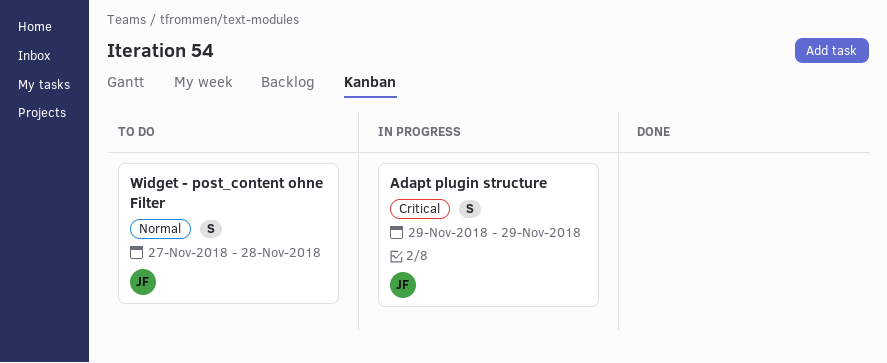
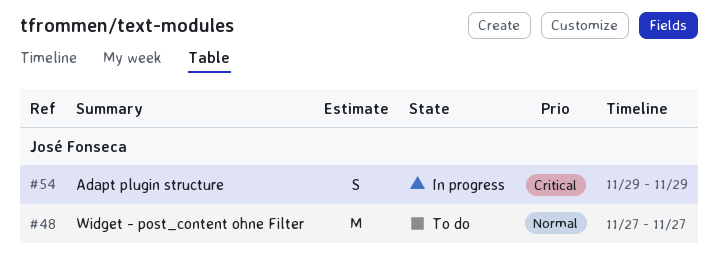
Widget - post_content ohne Filter, estimate: S -> M
Widget - post_content ohne Filter, due: Nov 28 -> Nov 27

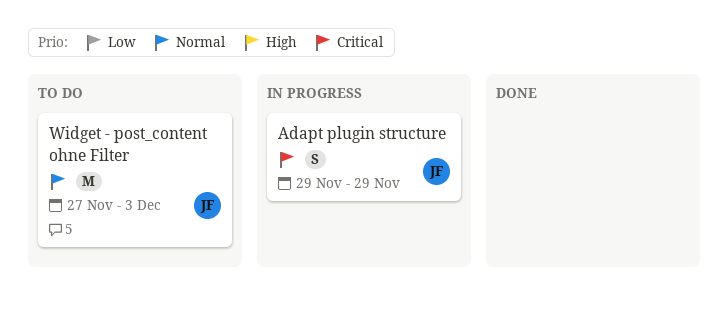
Widget - post_content ohne Filter, due: Nov 27 -> Dec 3

